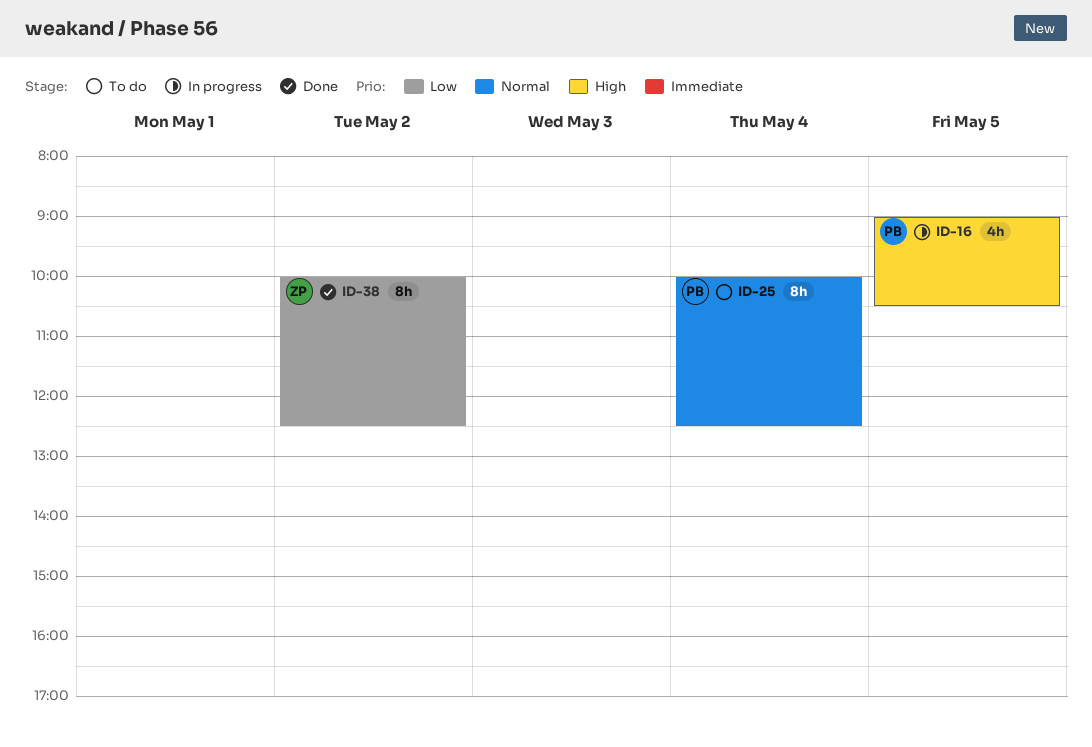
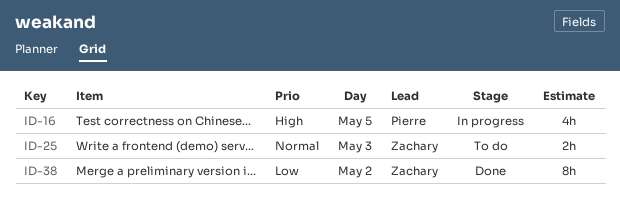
ID-25, owner: Pierre -> Zachary
ID-25, estimate: 8h -> 2h
ID-25, day: May 4 -> May 3

